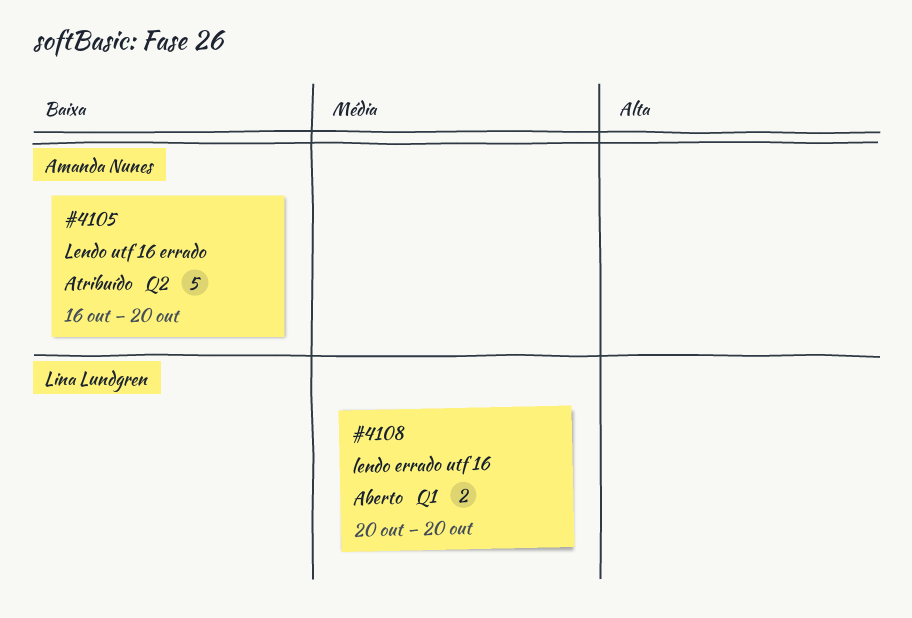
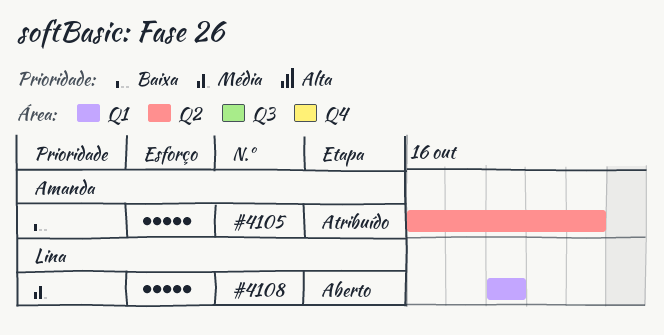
#4108, estimate: 2 -> 5
#4108, start: Oct 20 -> Oct 18
#4108, due: Oct 20 -> Oct 18

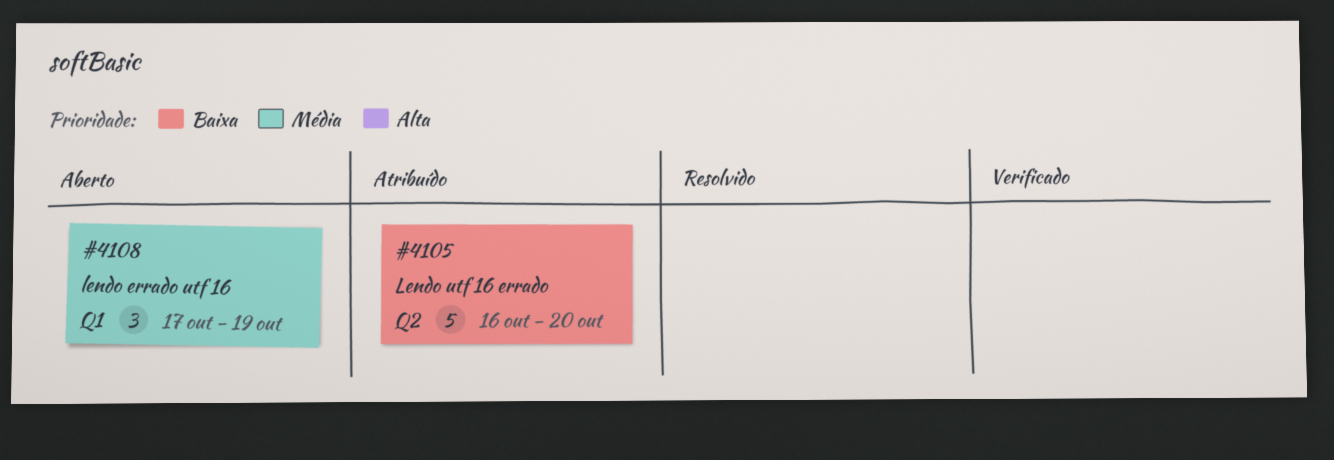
#4108, estimate: 5 -> 3
#4108, start: Oct 18 -> Oct 17
#4108, due: Oct 18 -> Oct 19

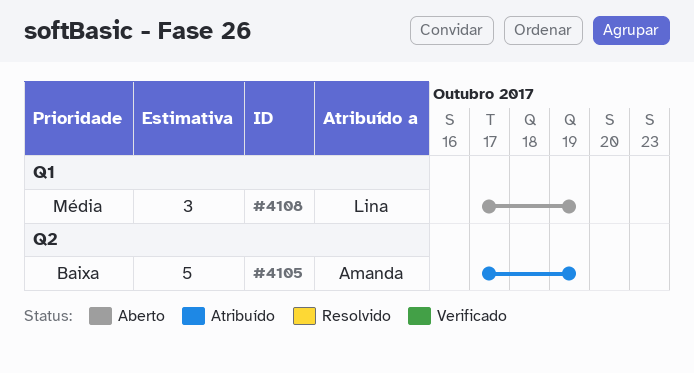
#4105, start: Oct 16 -> Oct 17
#4105, due: Oct 20 -> Oct 19

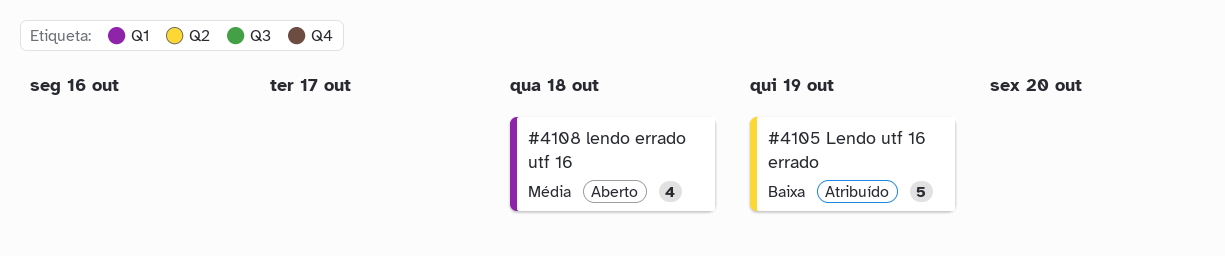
#4108, estimate: 3 -> 4
#4108, due: Oct 19 -> Oct 18

